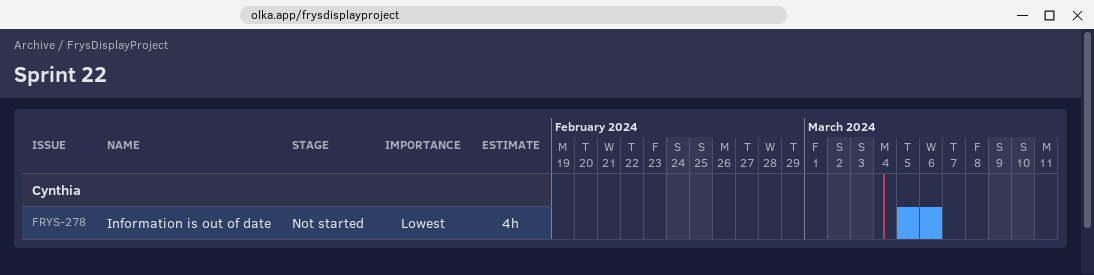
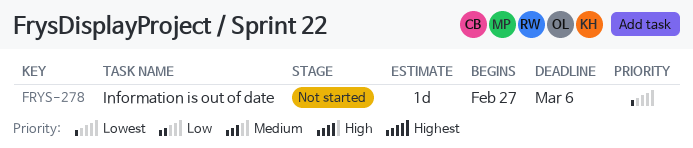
FRYS-278, estimate: 4h -> 1d
FRYS-278, start: Mar 5 -> Feb 27

